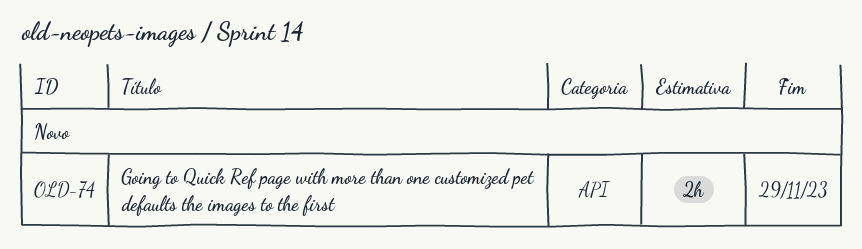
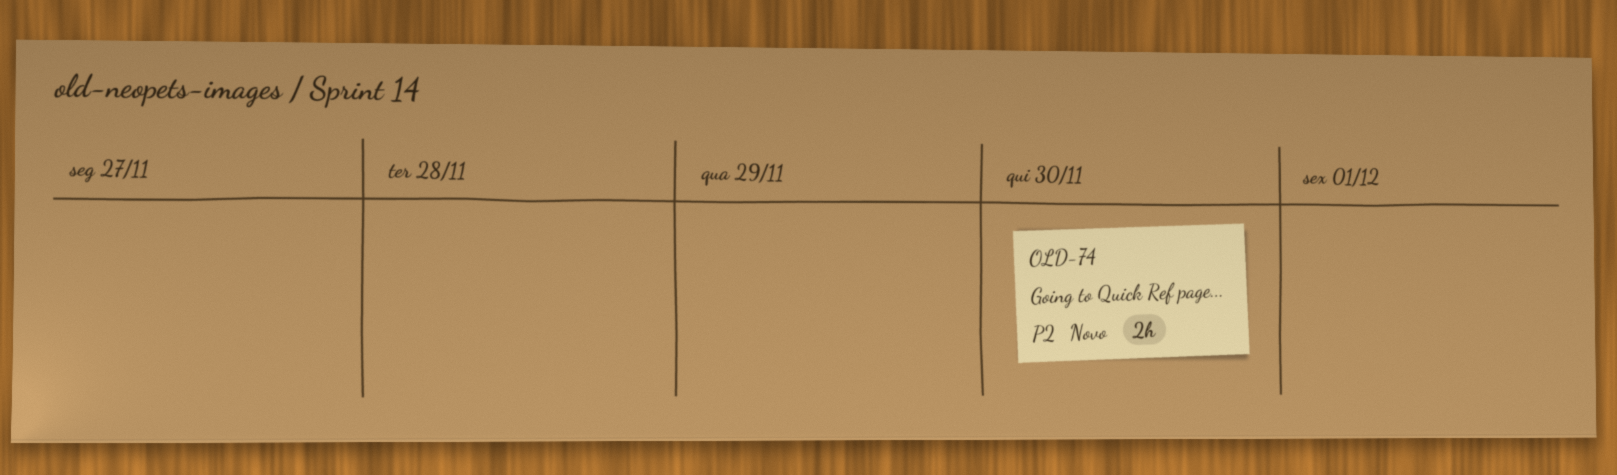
OLD-74, due: Nov 29 -> Nov 30

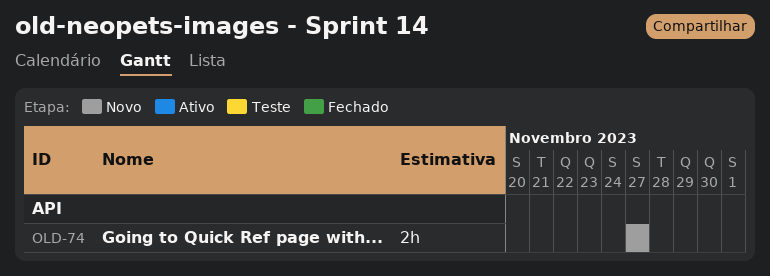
OLD-74, due: Nov 30 -> Nov 27

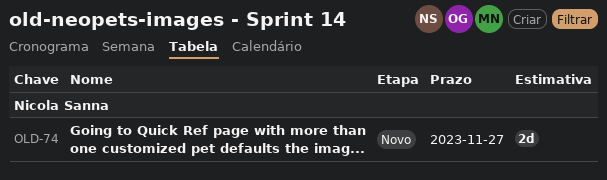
OLD-74, estimate: 2h -> 2d

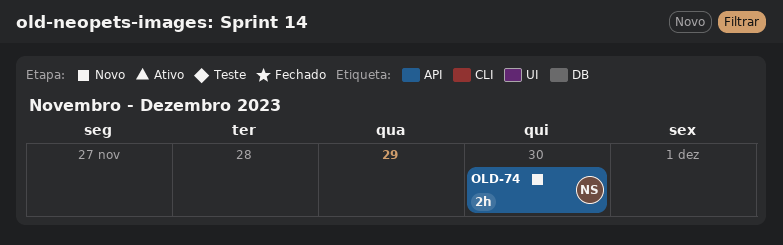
OLD-74, estimate: 2d -> 2h
OLD-74, due: Nov 27 -> Nov 30

